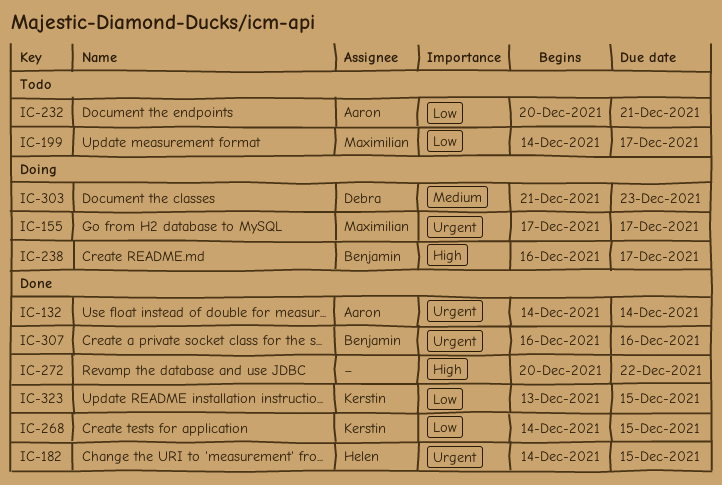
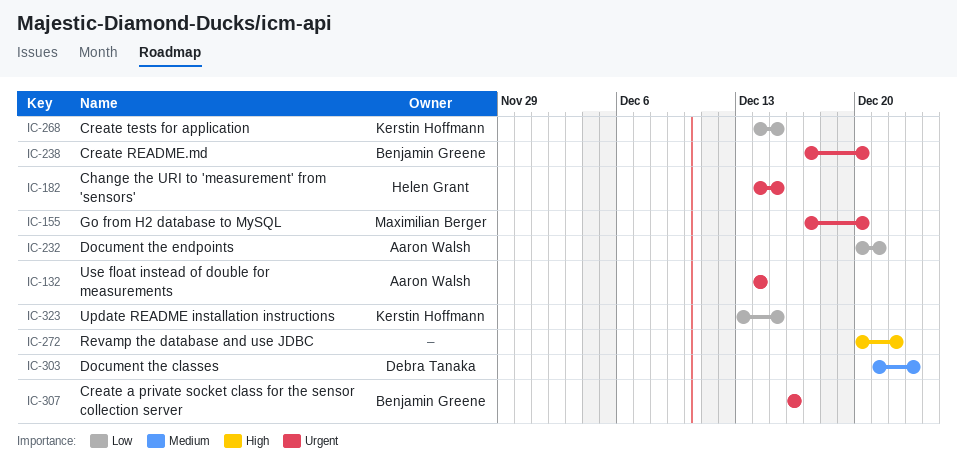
IC-155, due: Dec 17 -> Dec 20
IC-199: present -> none
IC-238, priority: High -> Urgent
IC-238, start: Dec 16 -> Dec 17
IC-238, due: Dec 17 -> Dec 20

